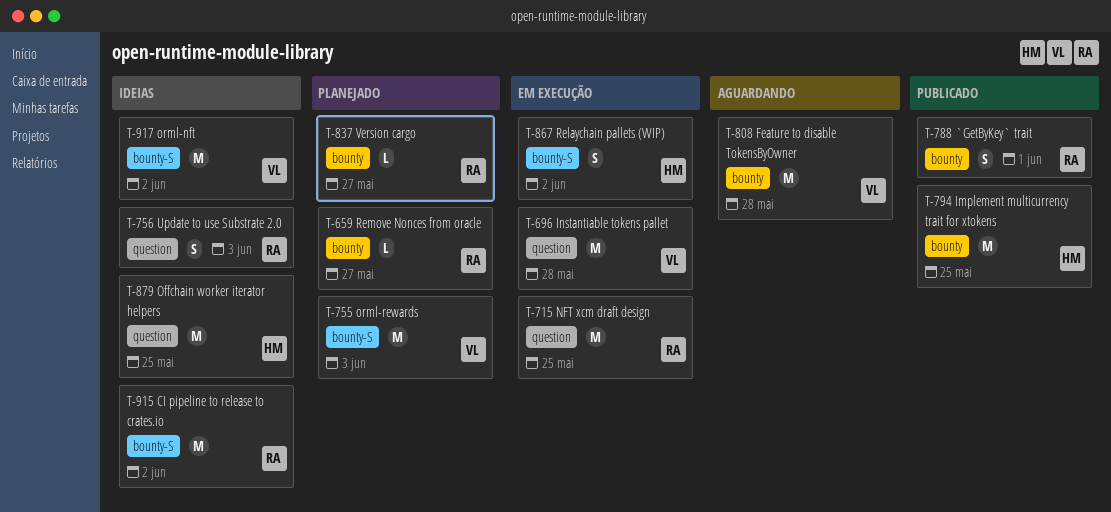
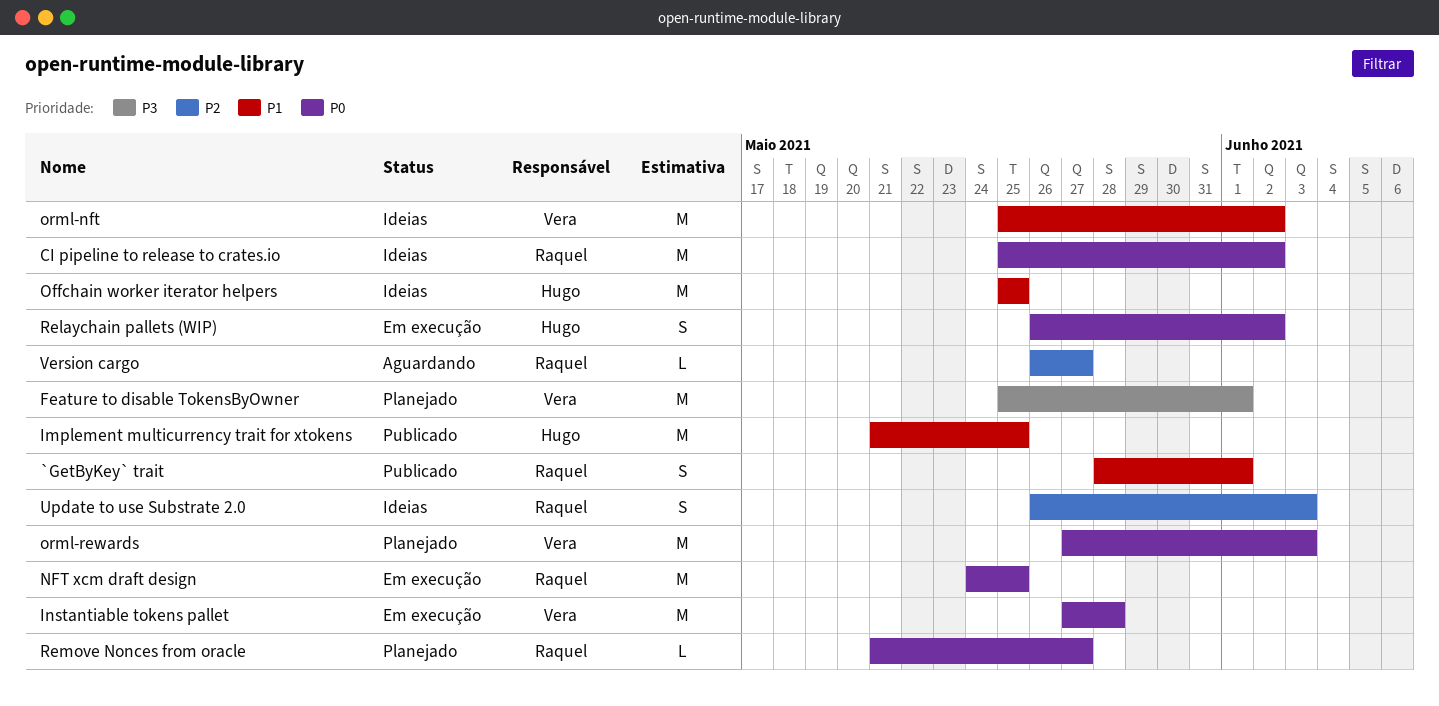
Feature to disable TokensByOwner, status: Aguardando -> Planejado
Feature to disable TokensByOwner, due: May 28 -> Jun 1
Version cargo, status: Planejado -> Aguardando

